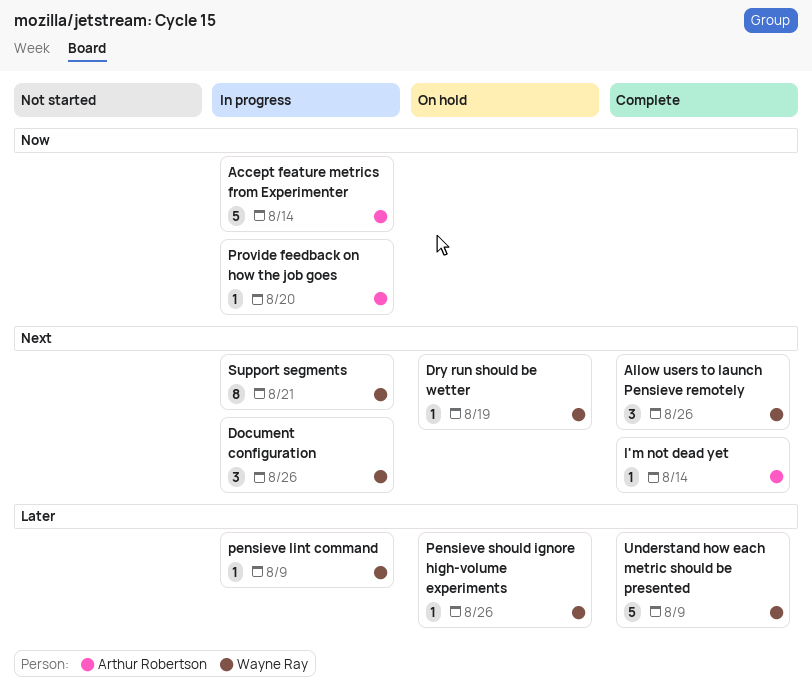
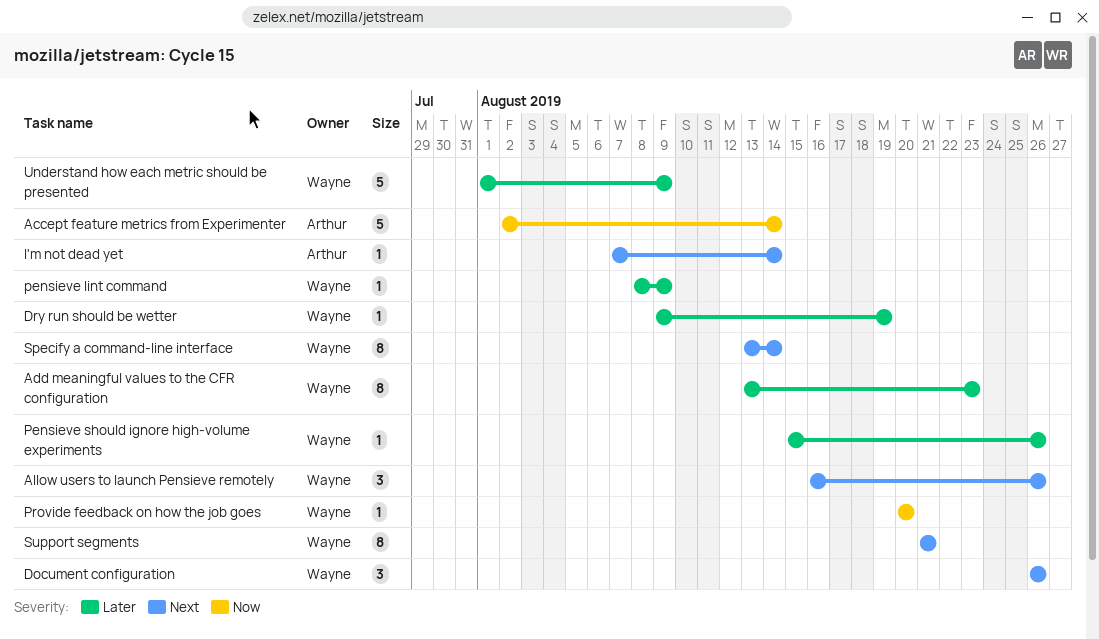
Add meaningful values to the CFR configuration: none -> present
Dry run should be wetter, priority: Next -> Later
Provide feedback on how the job goes, owner: Arthur Robertson -> Wayne Ray
Specify a command-line interface: none -> present

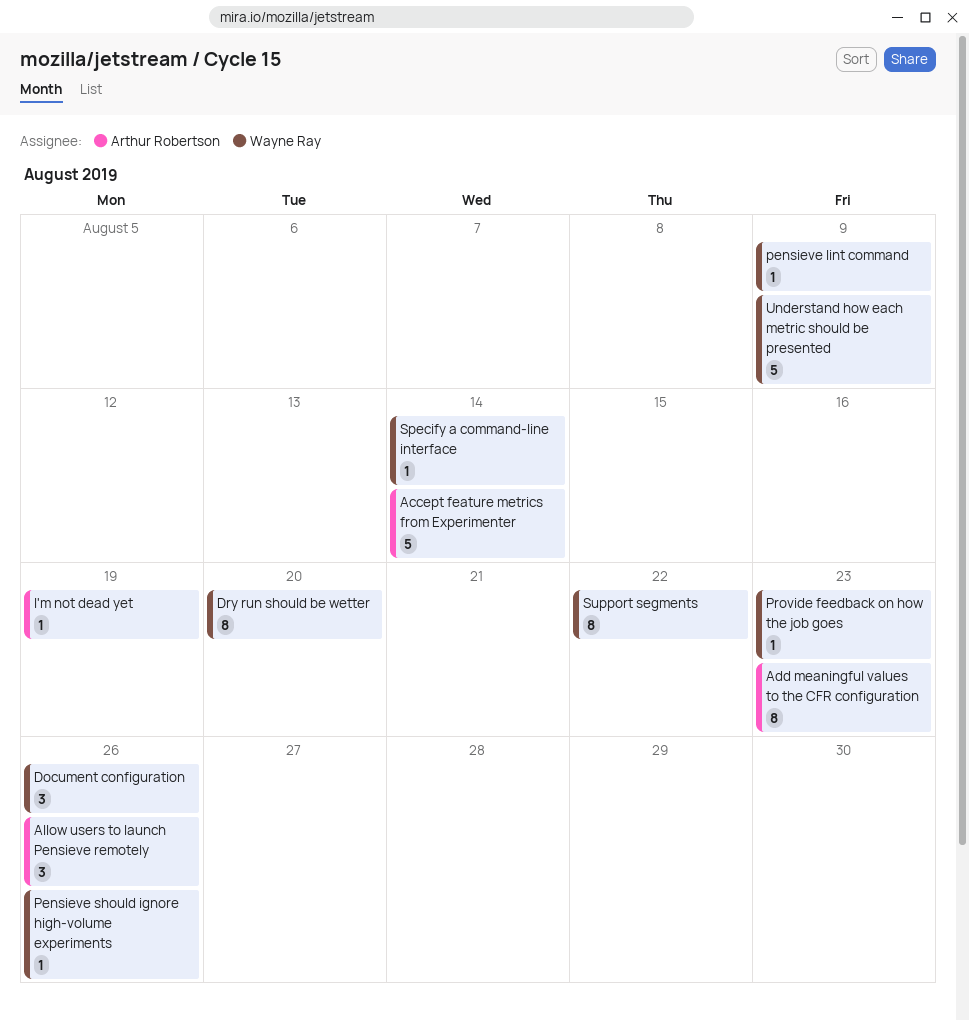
Add meaningful values to the CFR configuration, owner: Wayne Ray -> Arthur Robertson
Allow users to launch Pensieve remotely, owner: Wayne Ray -> Arthur Robertson
Dry run should be wetter, estimate: 1 -> 8
Dry run should be wetter, due: Aug 19 -> Aug 20
I'm not dead yet, due: Aug 14 -> Aug 19
Provide feedback on how the job goes, due: Aug 20 -> Aug 23
Specify a command-line interface, estimate: 8 -> 1
Support segments, due: Aug 21 -> Aug 22

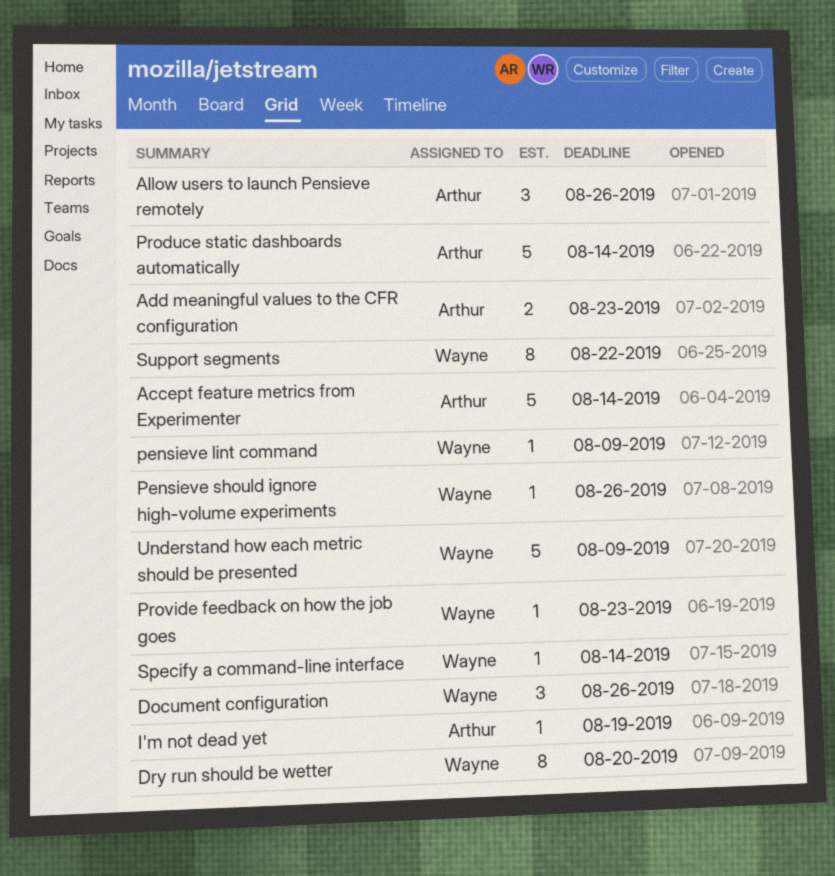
Add meaningful values to the CFR configuration, estimate: 8 -> 2
Produce static dashboards automatically: none -> present

